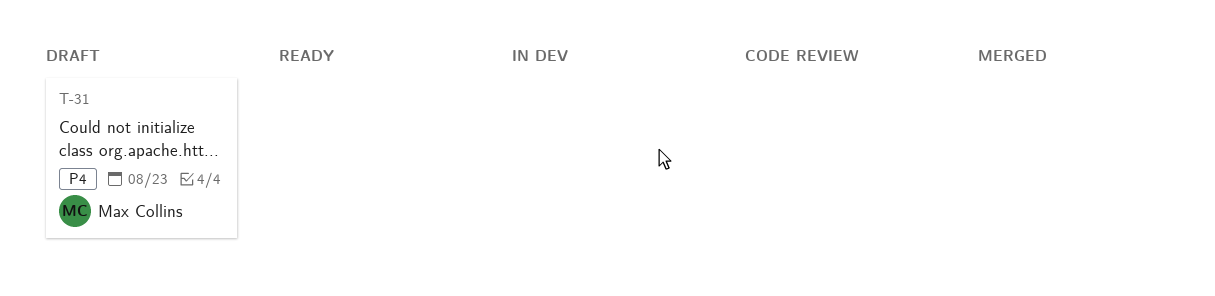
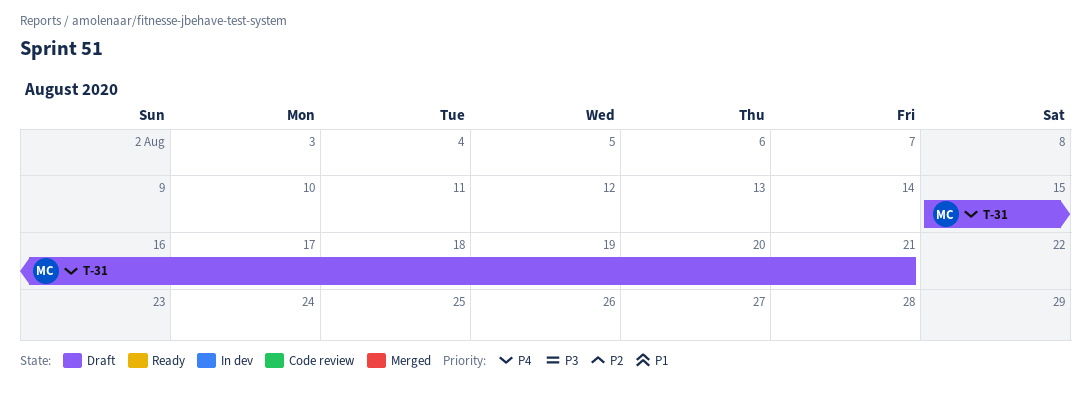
T-31, due: Aug 23 -> Aug 21

